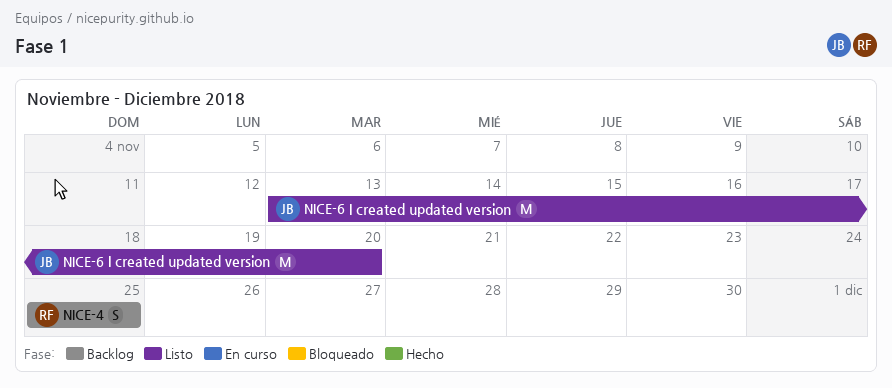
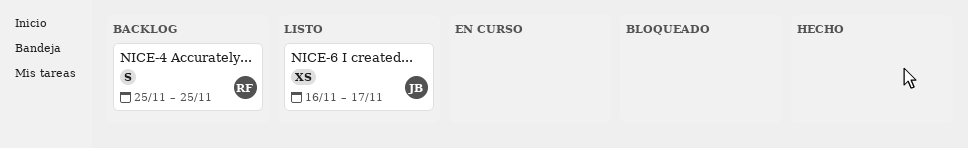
NICE-6, estimate: M -> XS
NICE-6, start: Nov 13 -> Nov 16
NICE-6, due: Nov 20 -> Nov 17

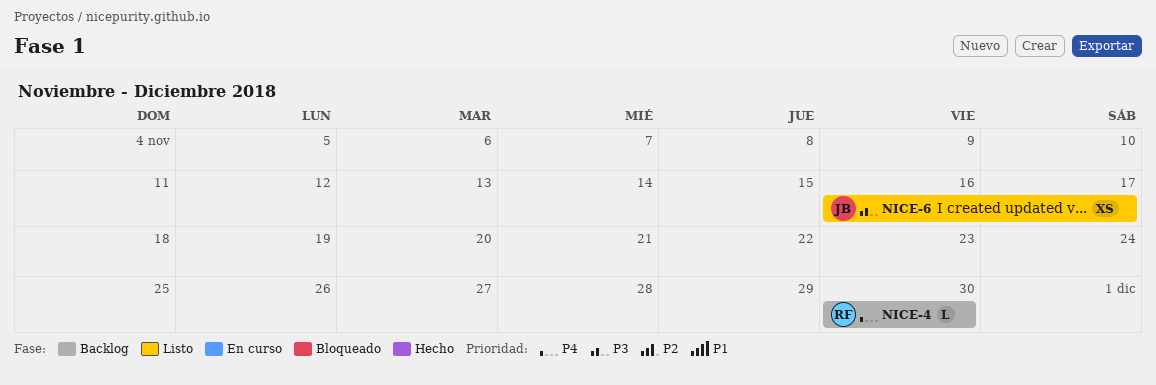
NICE-4, estimate: S -> L
NICE-4, start: Nov 25 -> Nov 30
NICE-4, due: Nov 25 -> Nov 30

